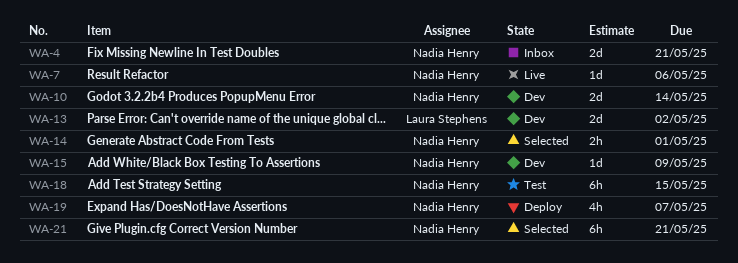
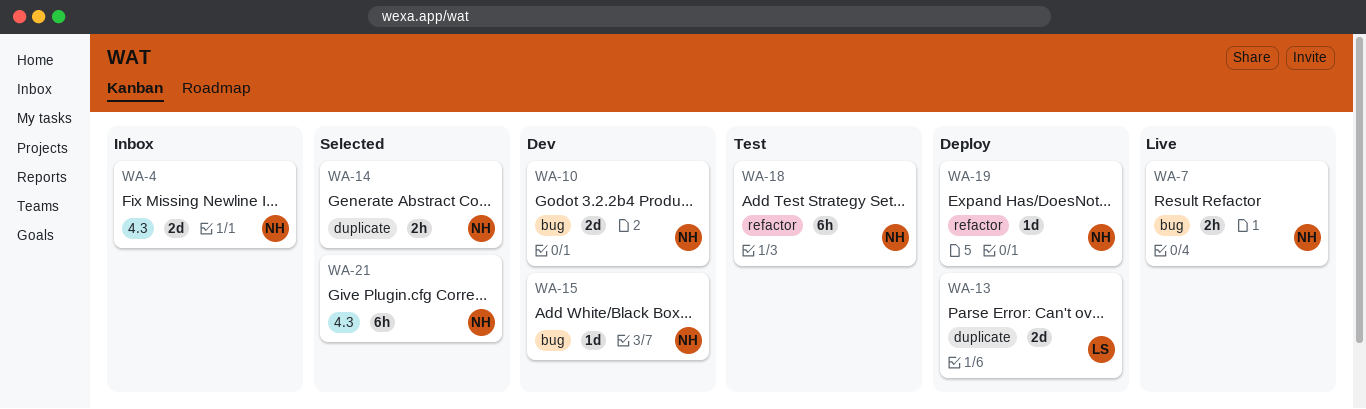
WA-7, estimate: 1d -> 2h
WA-13, status: Dev -> Deploy
WA-19, estimate: 4h -> 1d

